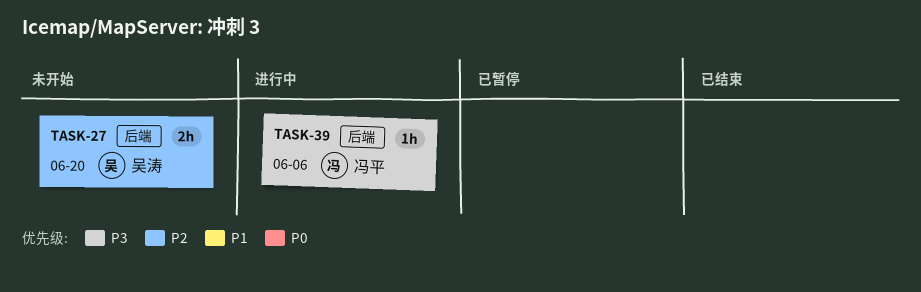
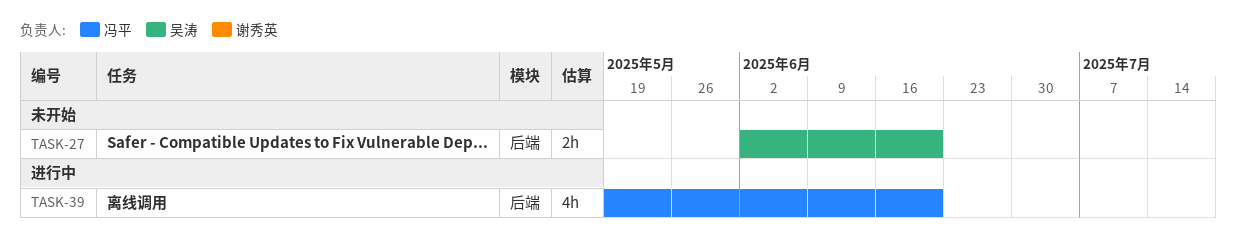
TASK-39, estimate: 1h -> 4h
TASK-39, due: Jun 6 -> Jun 20

